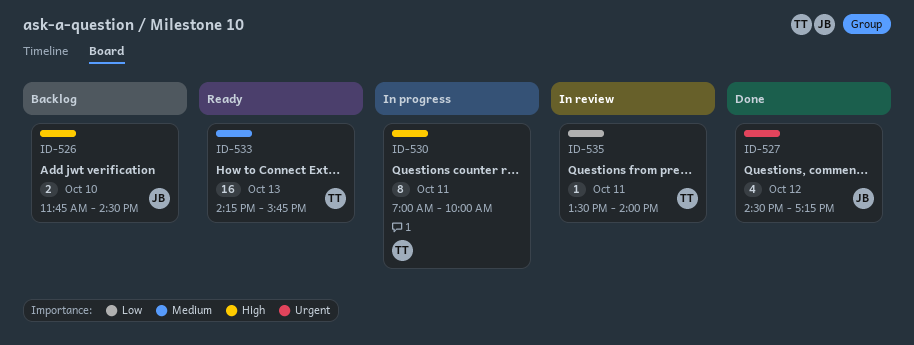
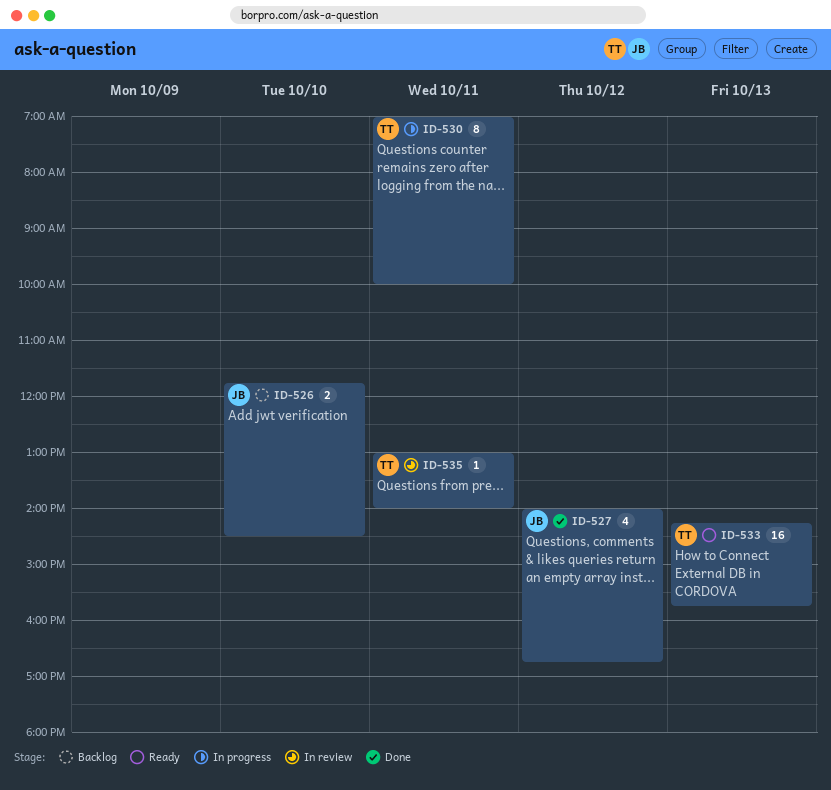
ID-527, begins: 14:30 -> 14:00
ID-527, ends: 17:15 -> 16:45
ID-535, begins: 13:30 -> 13:00

